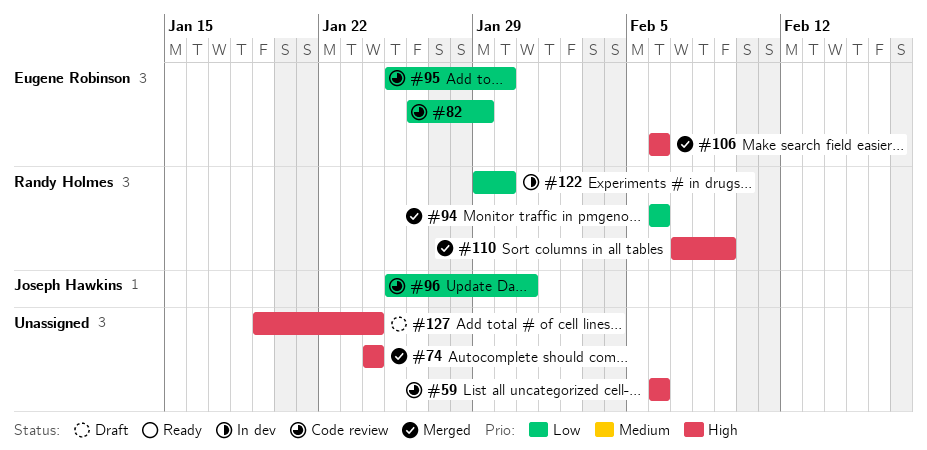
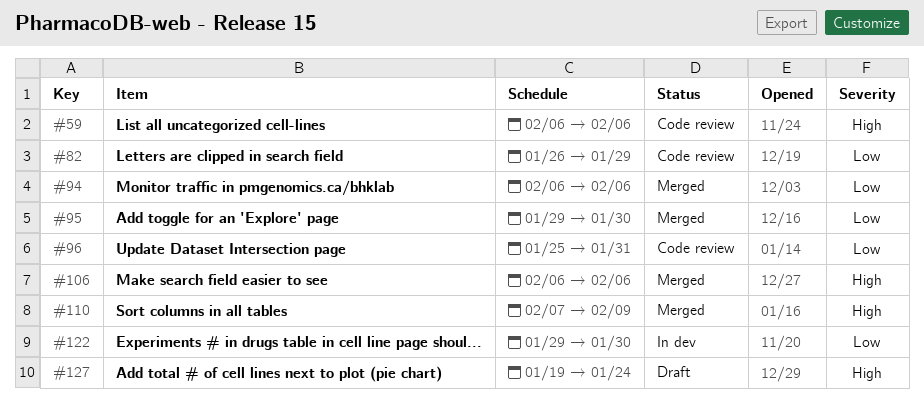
#74: present -> none
#95, status: Code review -> Merged
#95, start: Jan 25 -> Jan 29

